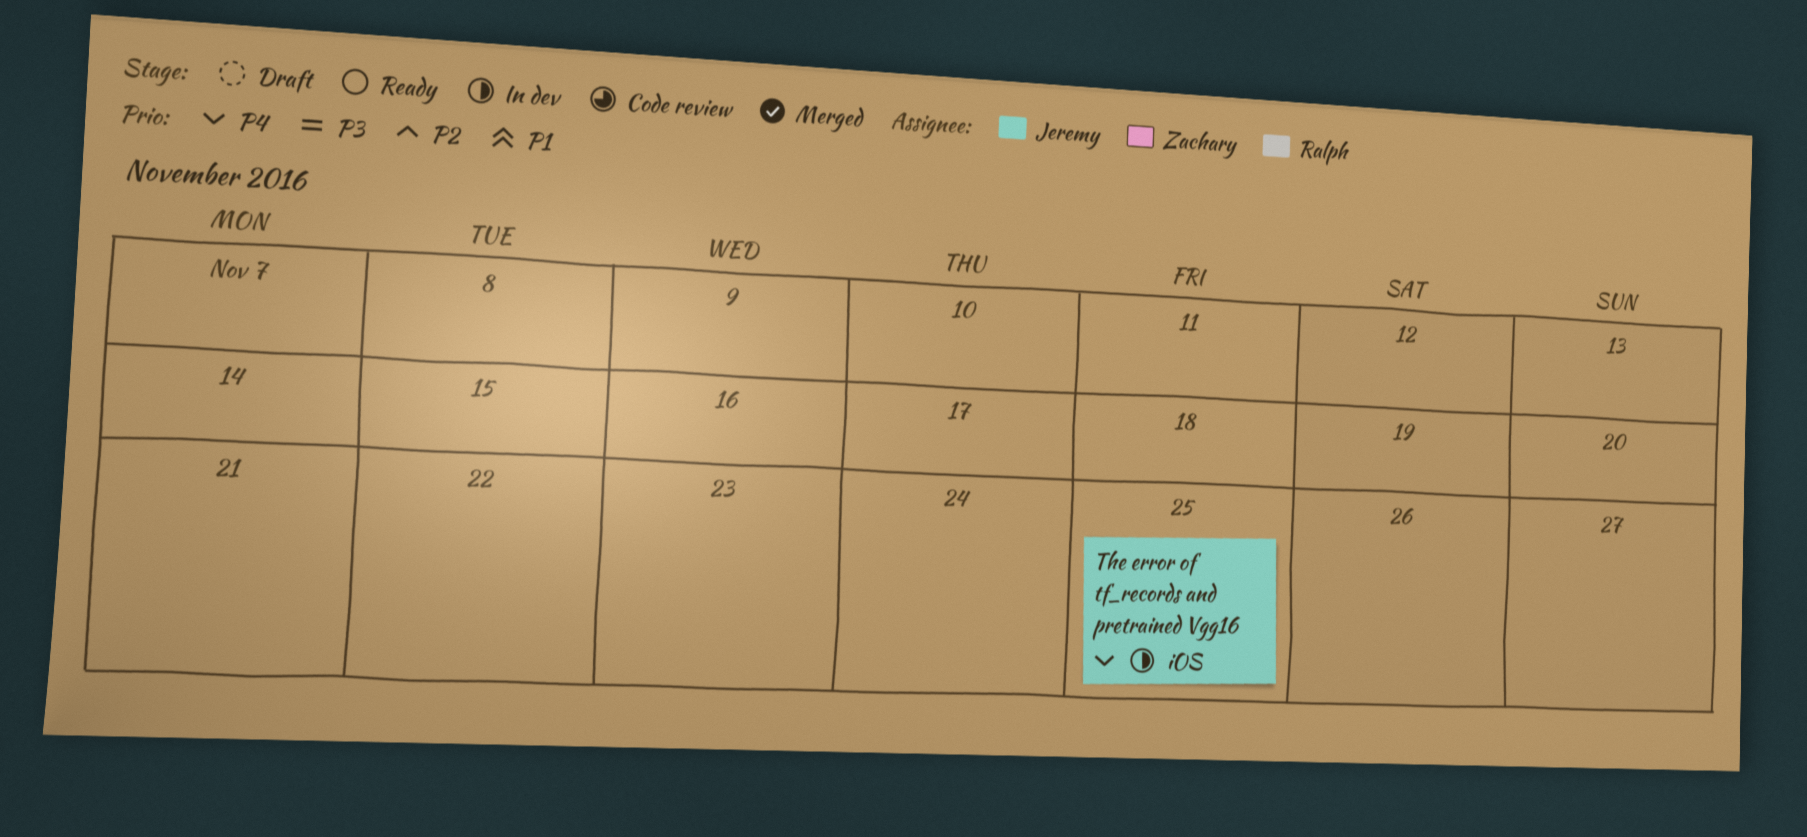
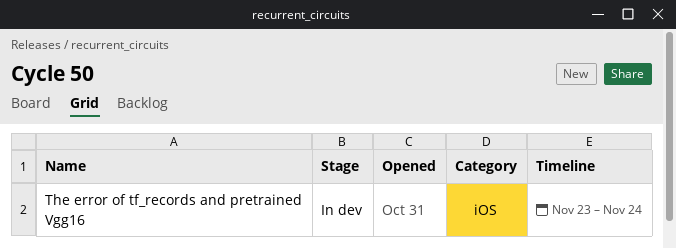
The error of tf_records and pretrained Vgg16, due: Nov 25 -> Nov 24

